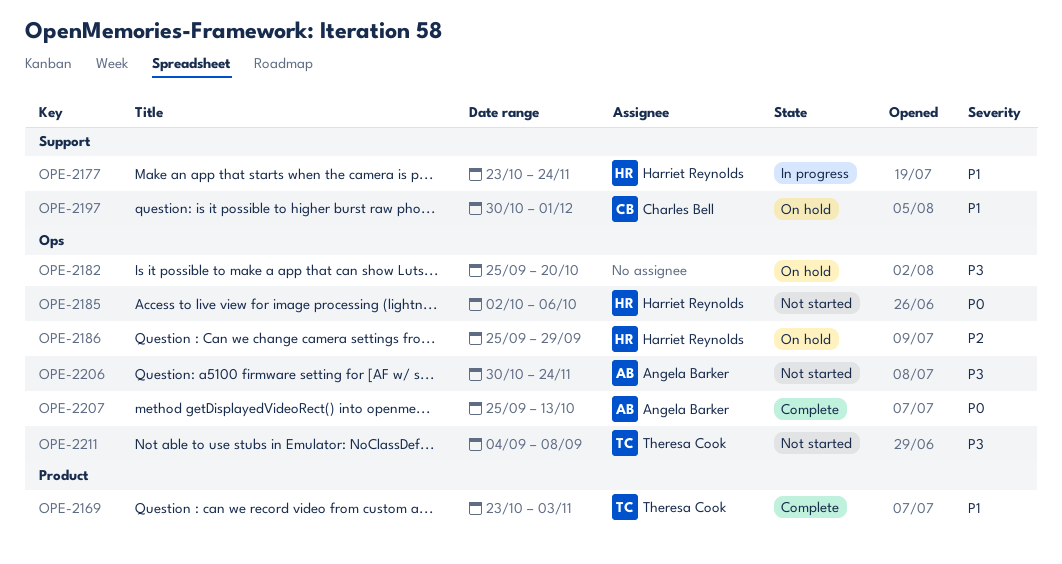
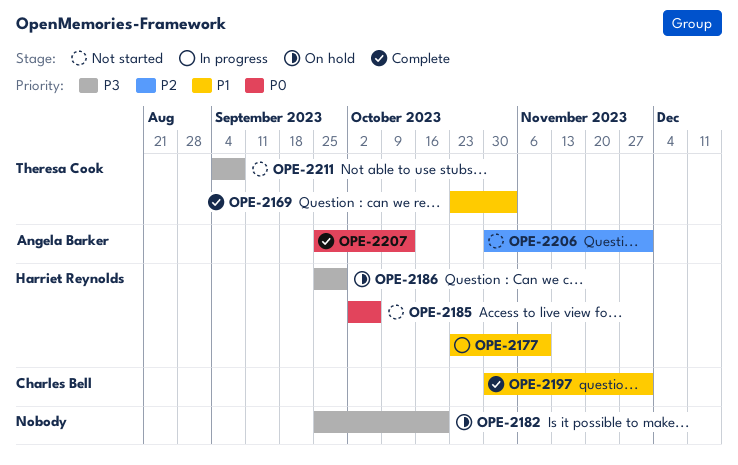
OPE-2177, due: Nov 24 -> Nov 10
OPE-2186, priority: P2 -> P3
OPE-2197, status: On hold -> Complete
OPE-2206, priority: P3 -> P2
OPE-2206, due: Nov 24 -> Dec 1

